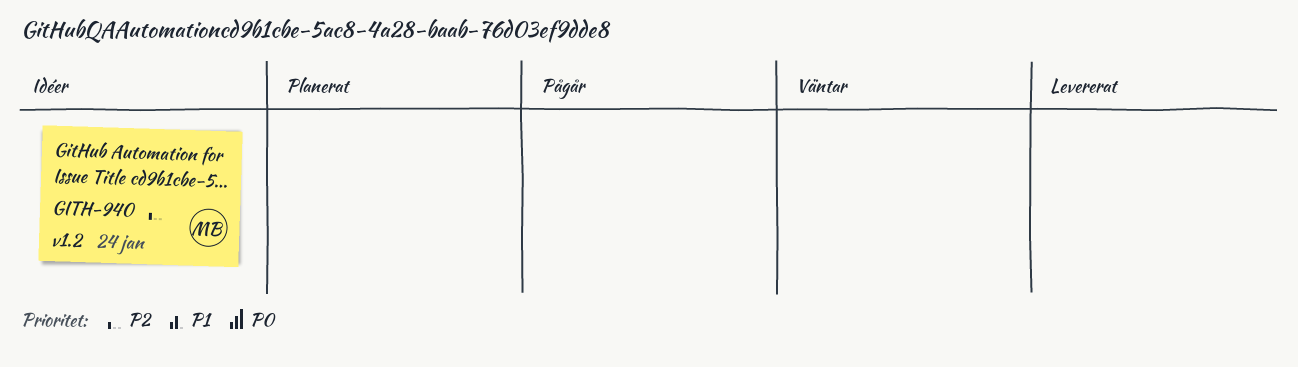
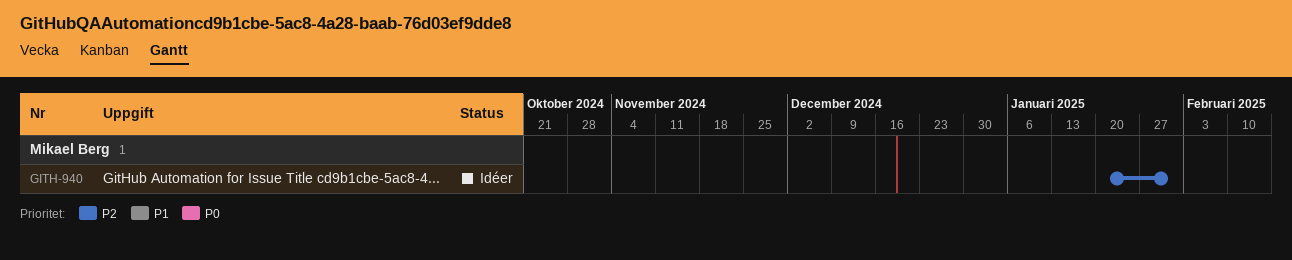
GITH-940, due: Jan 24 -> Jan 31

